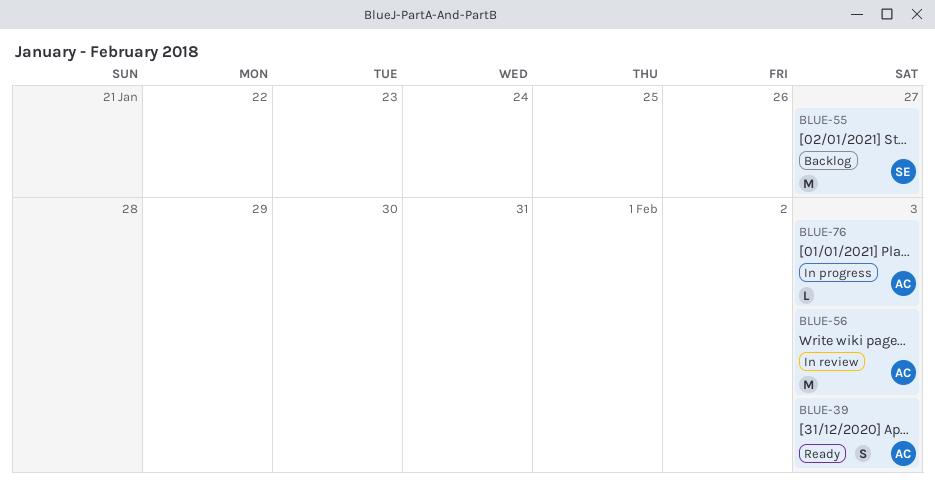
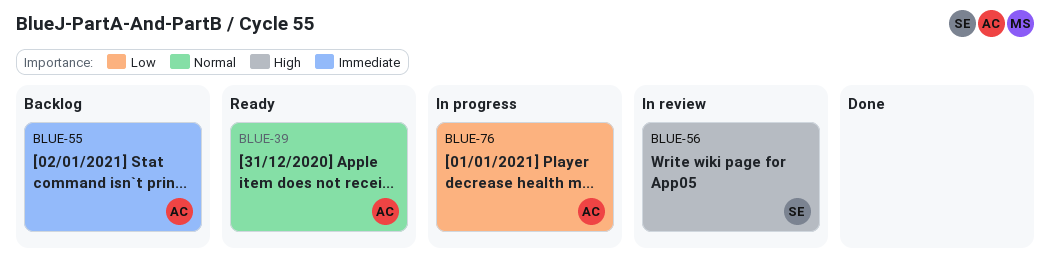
BLUE-55, owner: SE -> AC
BLUE-56, owner: AC -> SE

